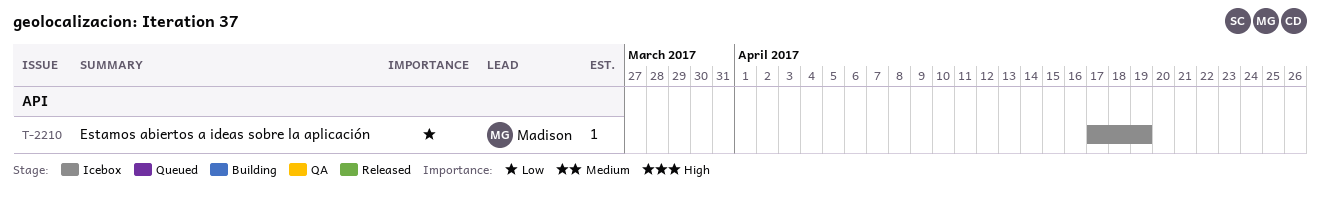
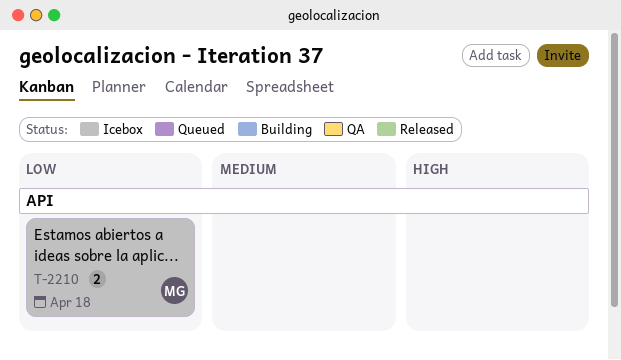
T-2210, estimate: 1 -> 2
T-2210, due: Apr 19 -> Apr 18

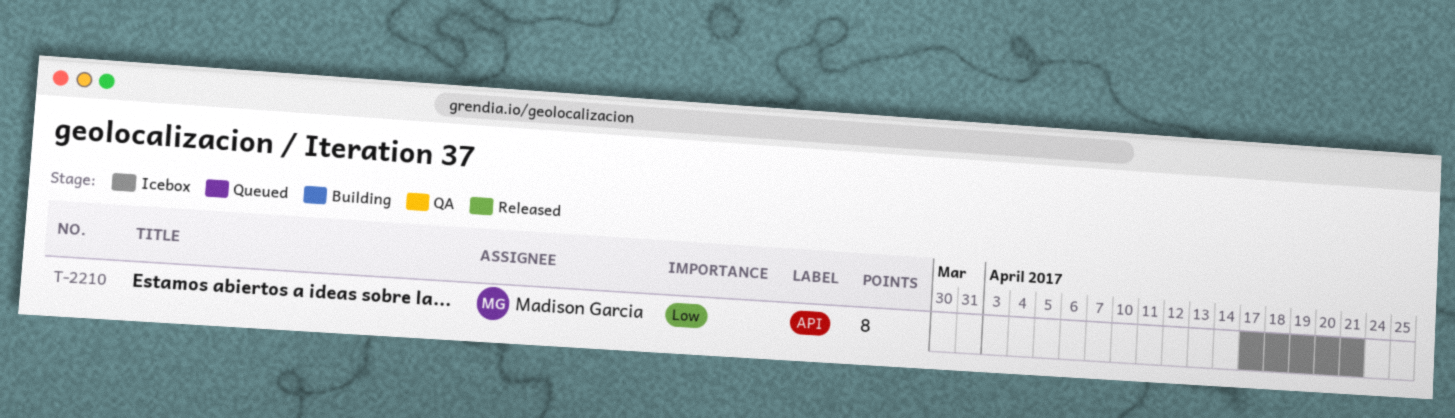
T-2210, estimate: 2 -> 8
T-2210, due: Apr 18 -> Apr 21

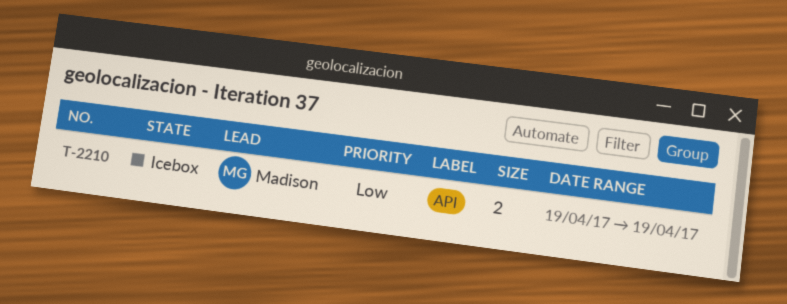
T-2210, estimate: 8 -> 2
T-2210, start: Apr 17 -> Apr 19
T-2210, due: Apr 21 -> Apr 19

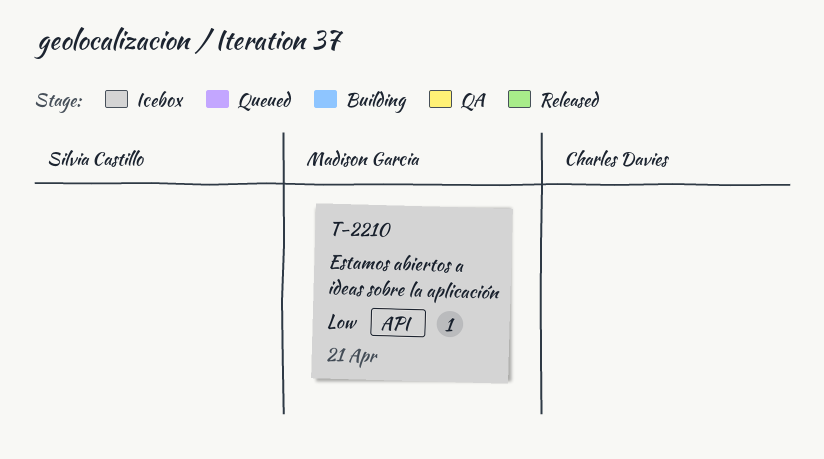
T-2210, estimate: 2 -> 1
T-2210, due: Apr 19 -> Apr 21

